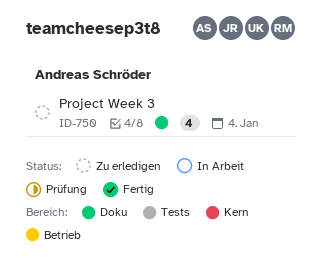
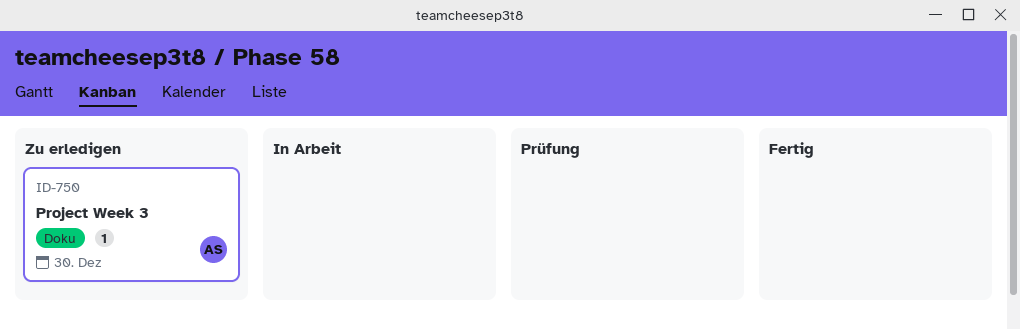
ID-750, estimate: 4 -> 1
ID-750, due: Jan 4 -> Dec 30

